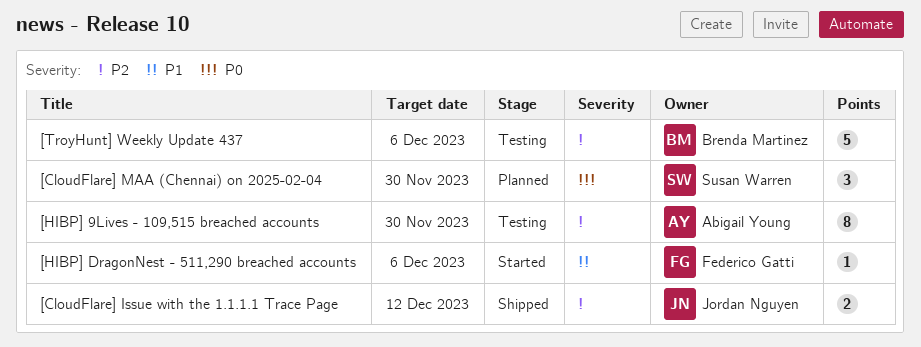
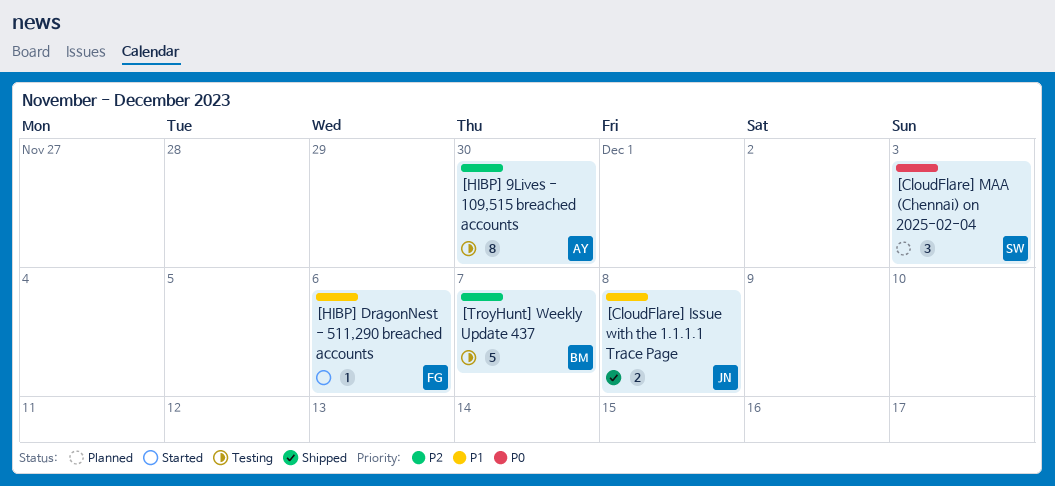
[CloudFlare] Issue with the 1.1.1.1 Trace Page, priority: P2 -> P1
[CloudFlare] Issue with the 1.1.1.1 Trace Page, due: Dec 12 -> Dec 8
[CloudFlare] MAA (Chennai) on 2025-02-04, due: Nov 30 -> Dec 3
[TroyHunt] Weekly Update 437, due: Dec 6 -> Dec 7

